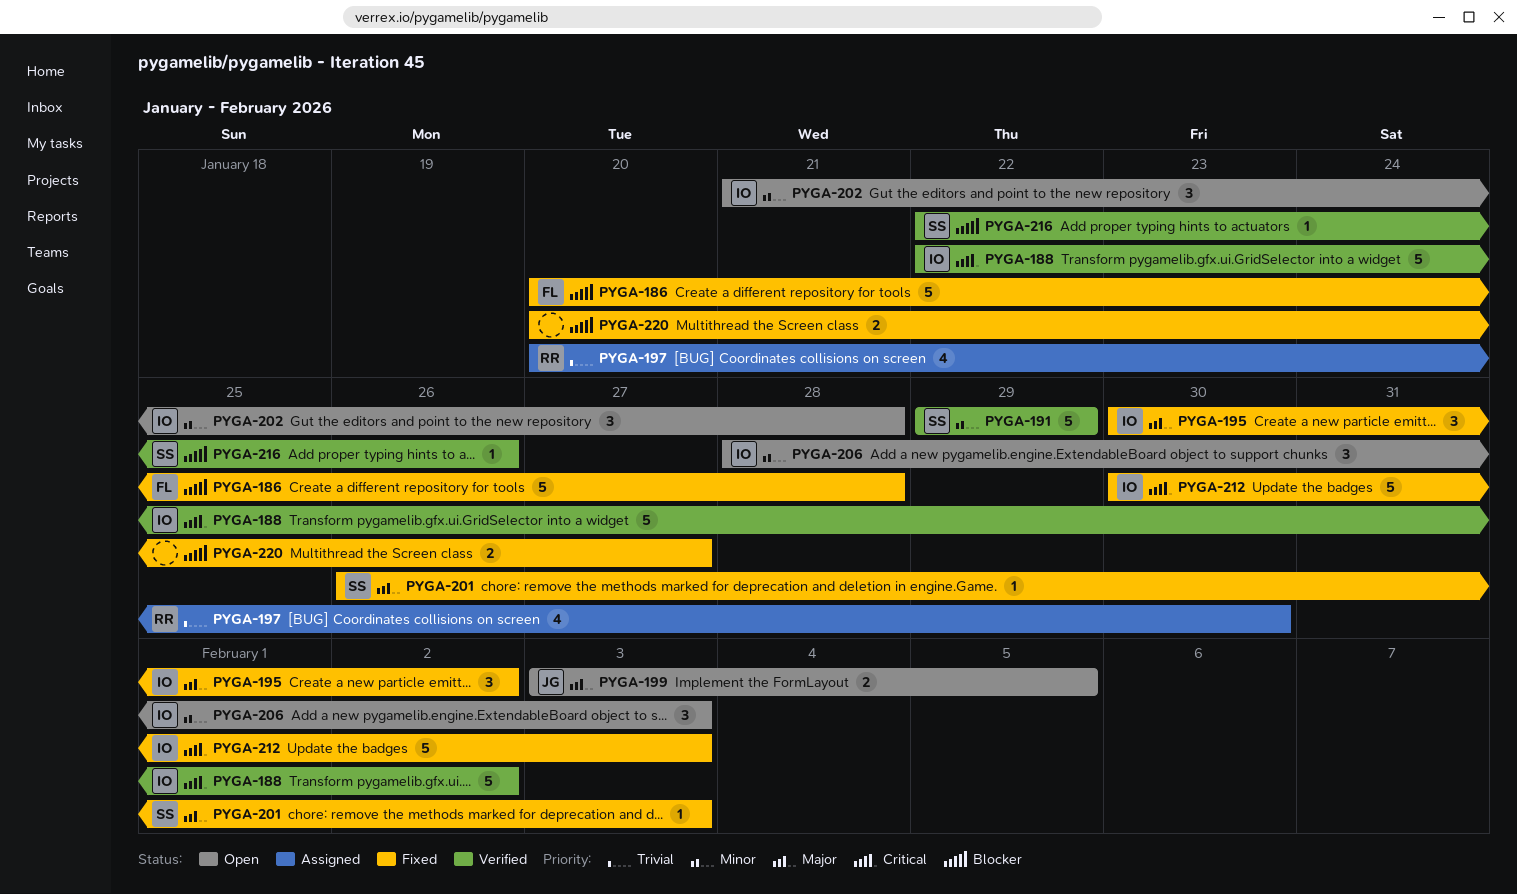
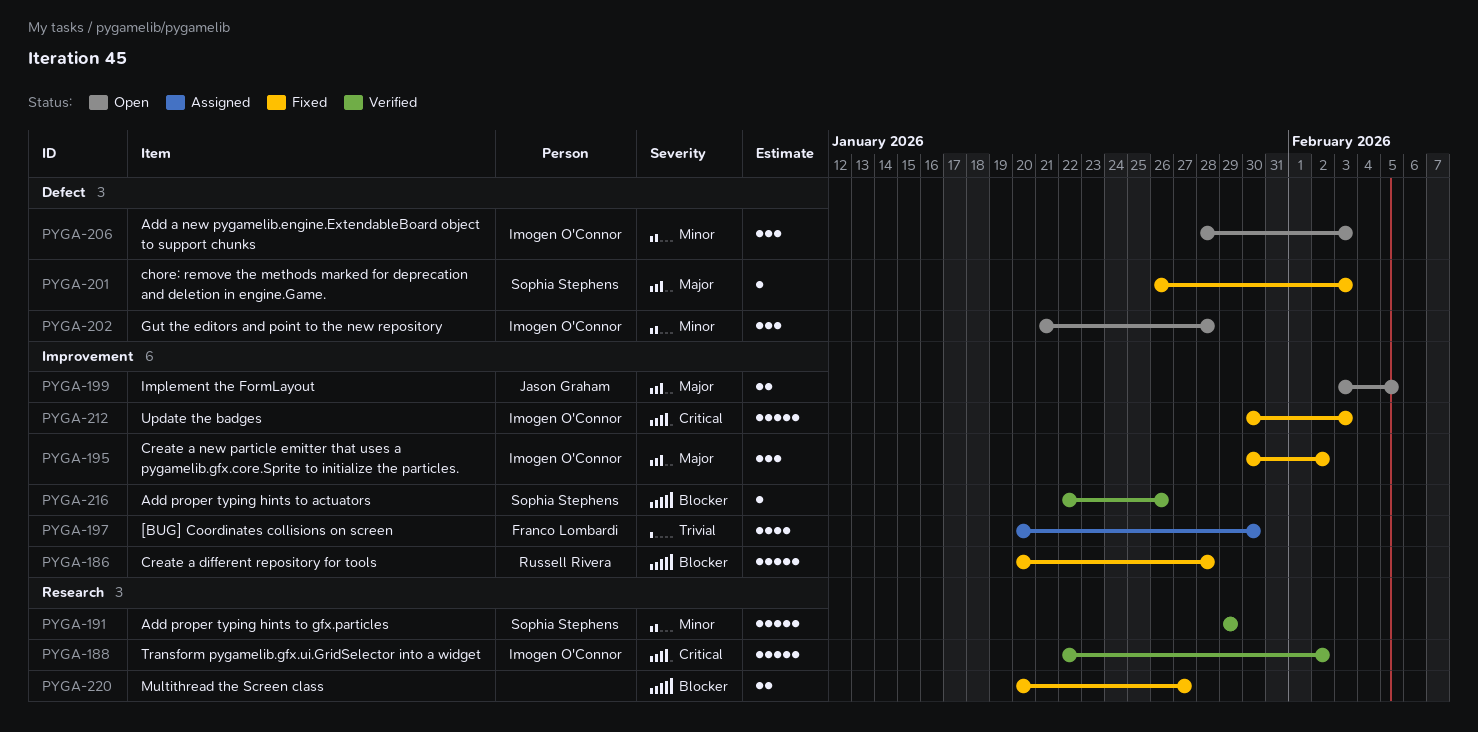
PYGA-186, owner: Franco Lombardi -> Russell Rivera
PYGA-197, owner: Russell Rivera -> Franco Lombardi

